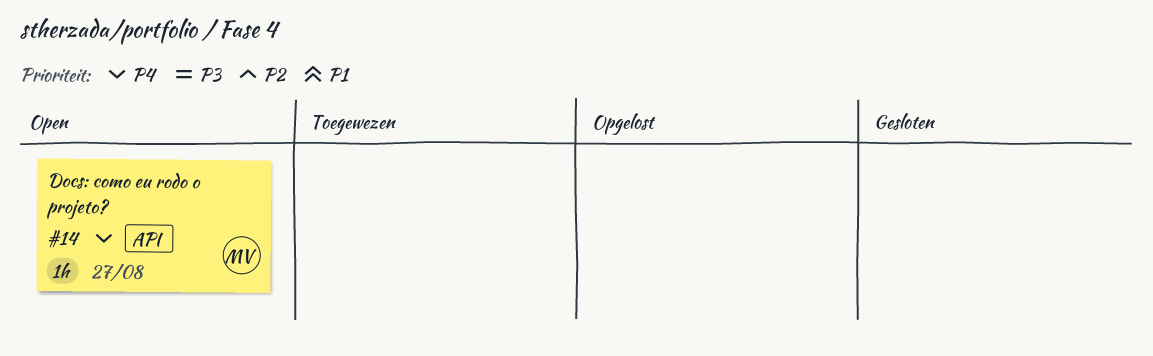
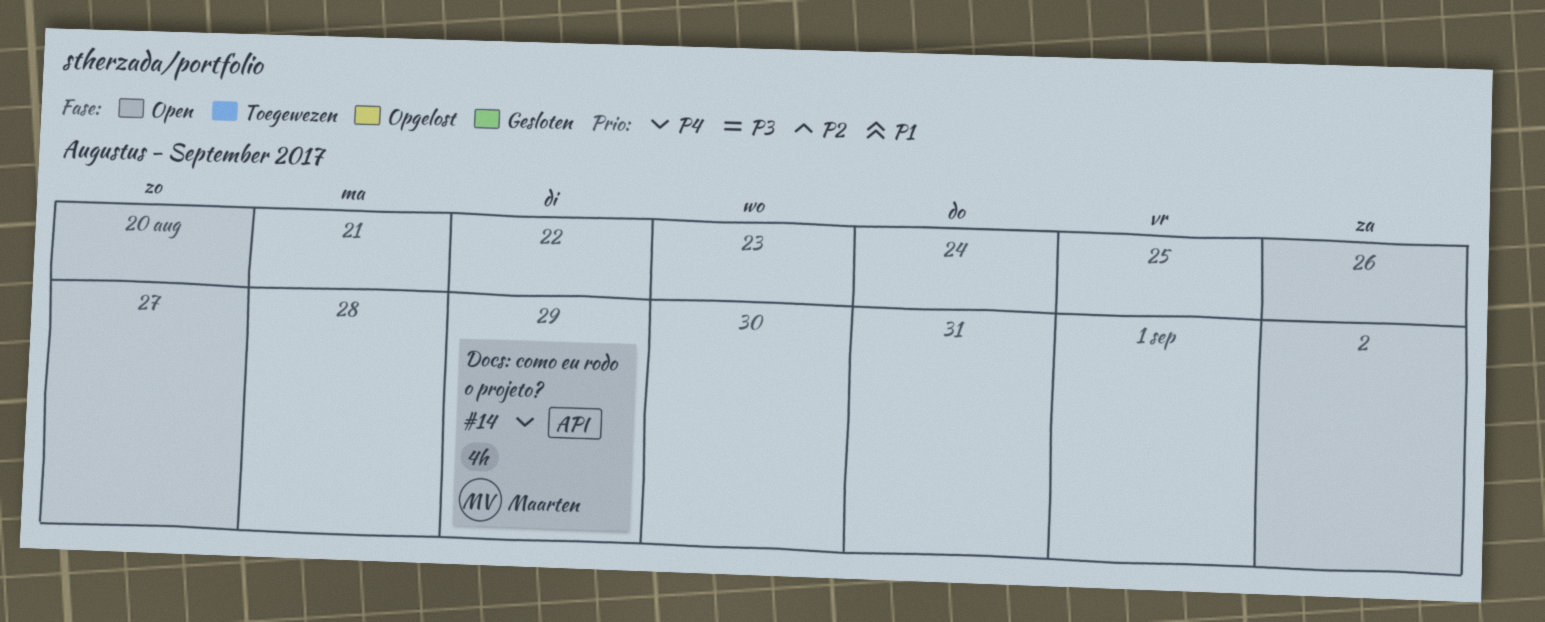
#14, estimate: 1h -> 4h
#14, due: Aug 27 -> Aug 29

